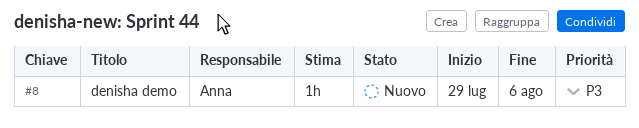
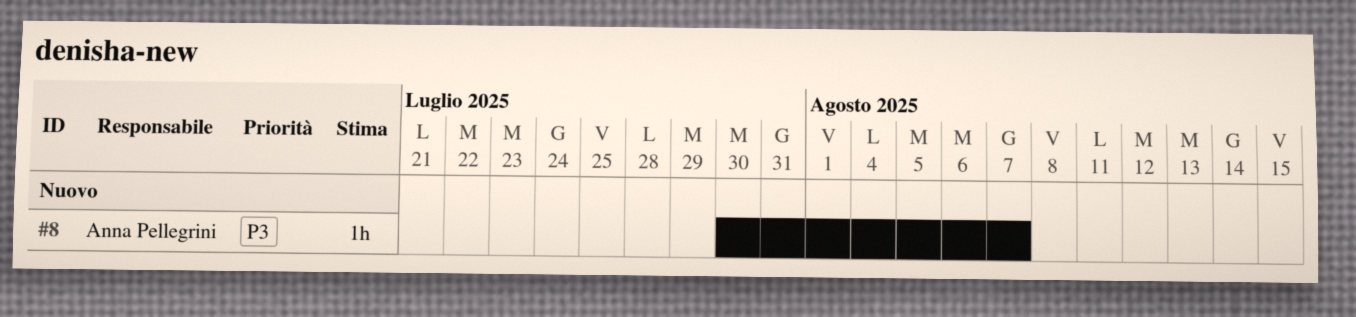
#8, start: Jul 29 -> Jul 30
#8, due: Aug 6 -> Aug 7

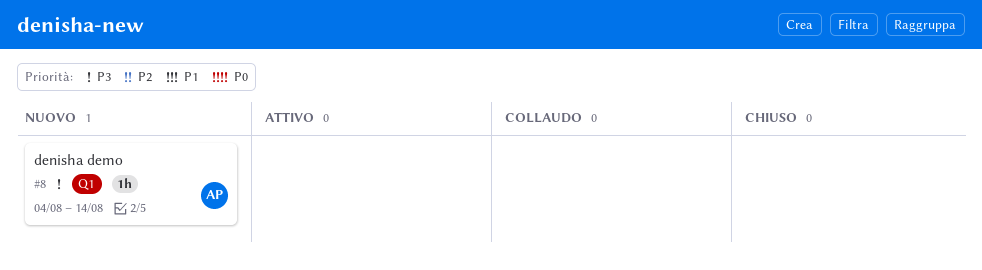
#8, start: Jul 30 -> Aug 4
#8, due: Aug 7 -> Aug 14

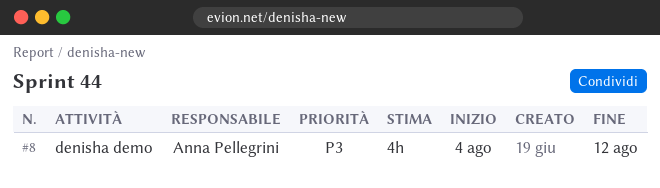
#8, estimate: 1h -> 4h
#8, due: Aug 14 -> Aug 12

